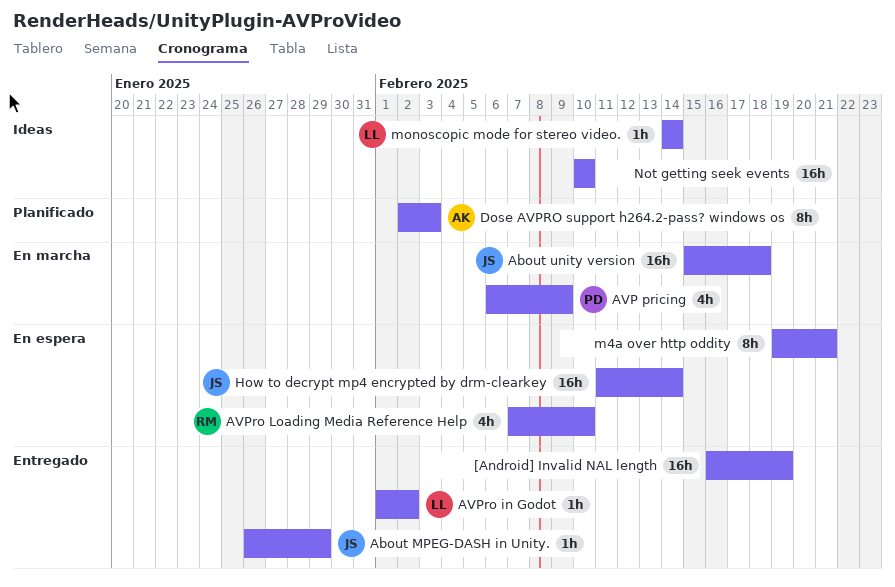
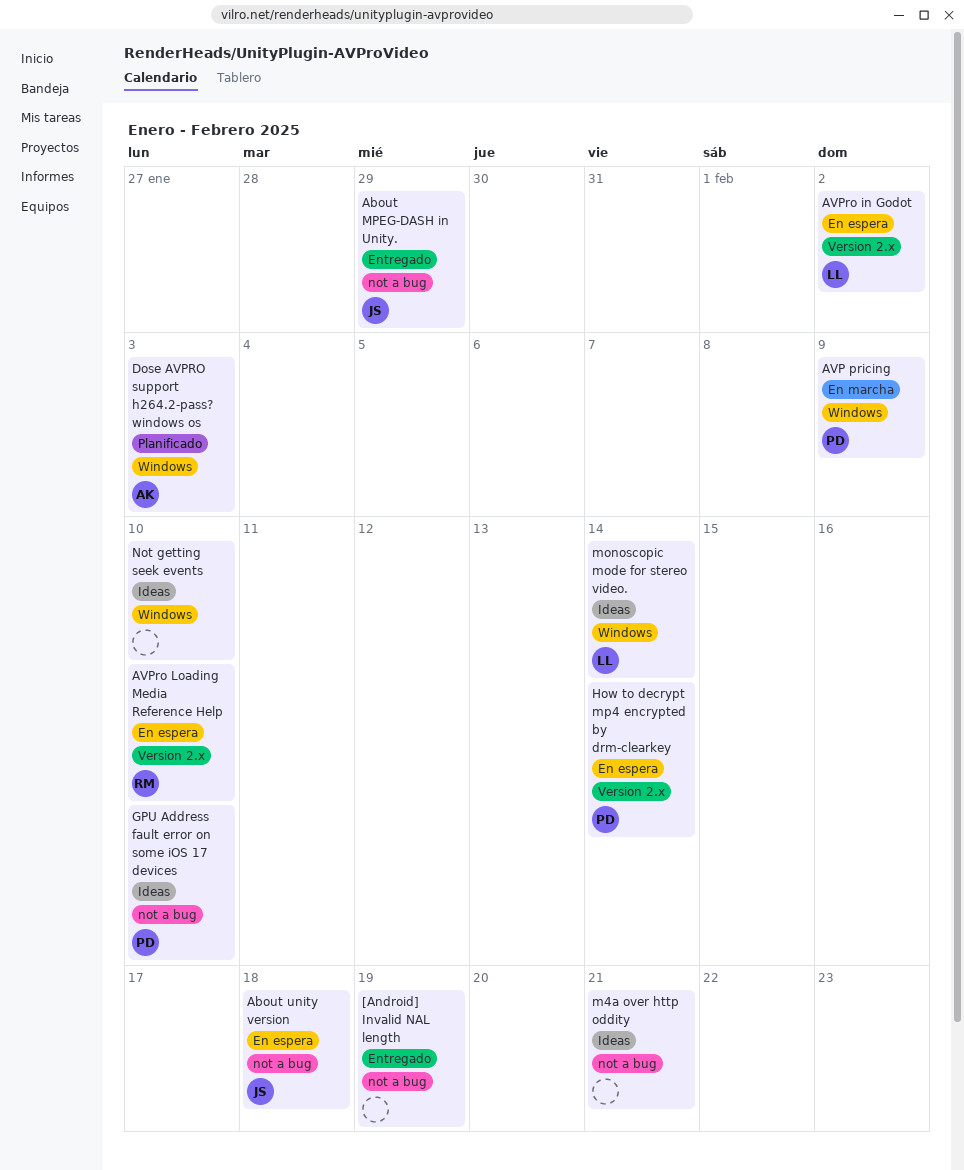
About unity version, status: En marcha -> En espera
AVPro in Godot, status: Entregado -> En espera
GPU Address fault error on some iOS 17 devices: none -> present
How to decrypt mp4 encrypted by drm-clearkey, owner: JS -> PD
m4a over http oddity, status: En espera -> Ideas

